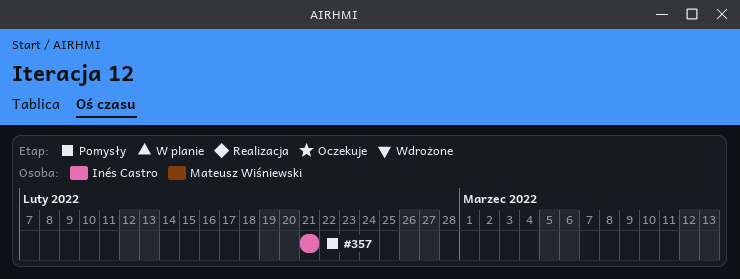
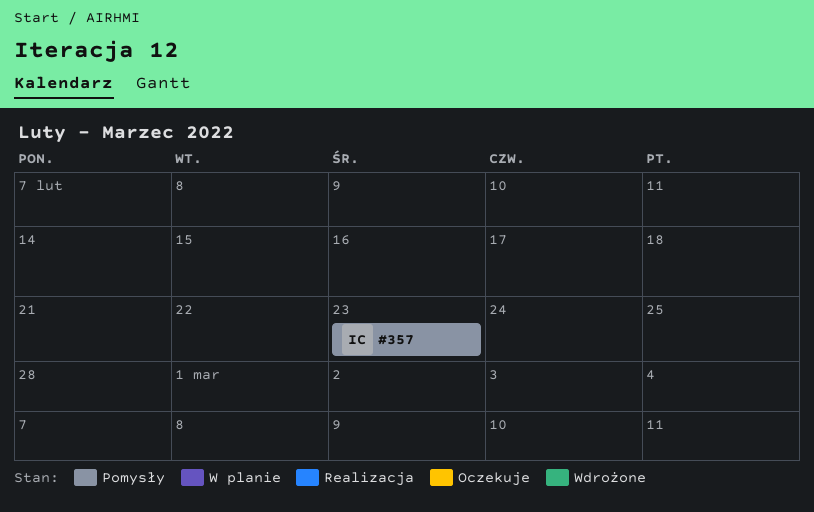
#357, start: Feb 21 -> Feb 23
#357, due: Feb 21 -> Feb 23

